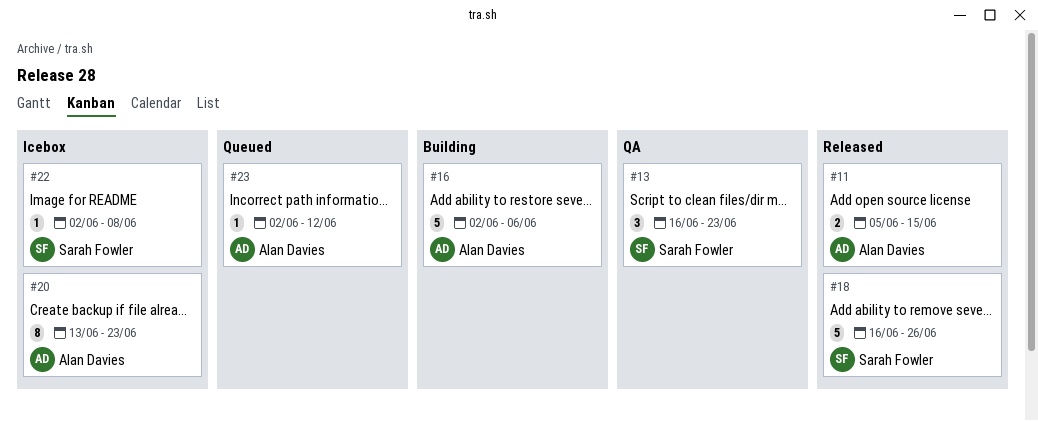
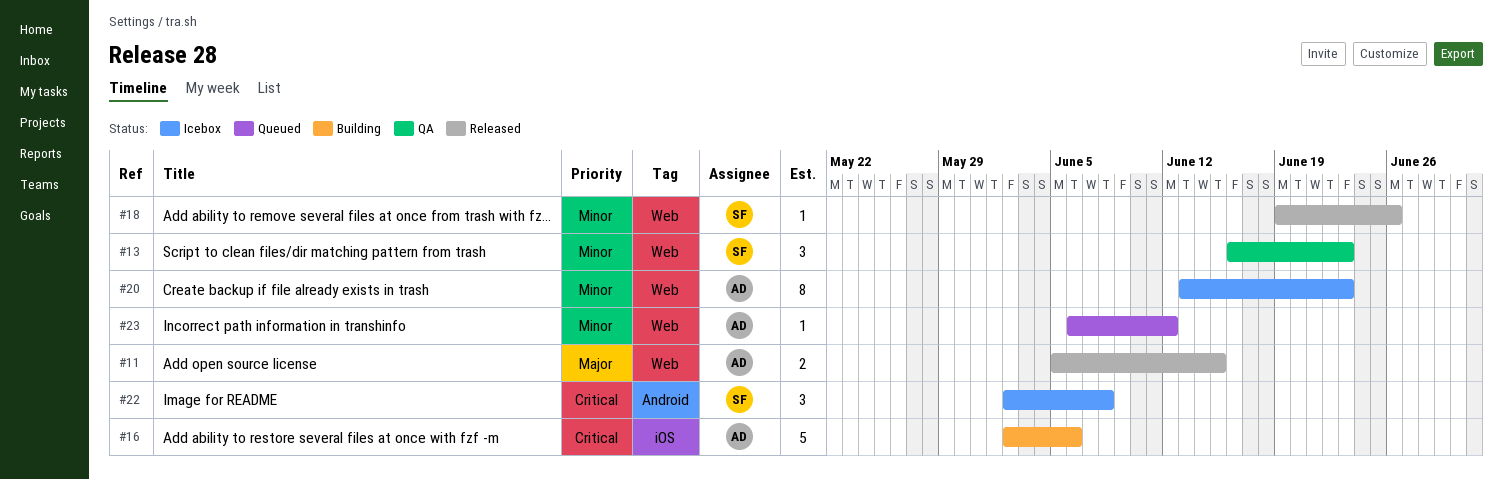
#18, estimate: 5 -> 1
#18, start: Jun 16 -> Jun 19
#22, estimate: 1 -> 3
#23, start: Jun 2 -> Jun 6

